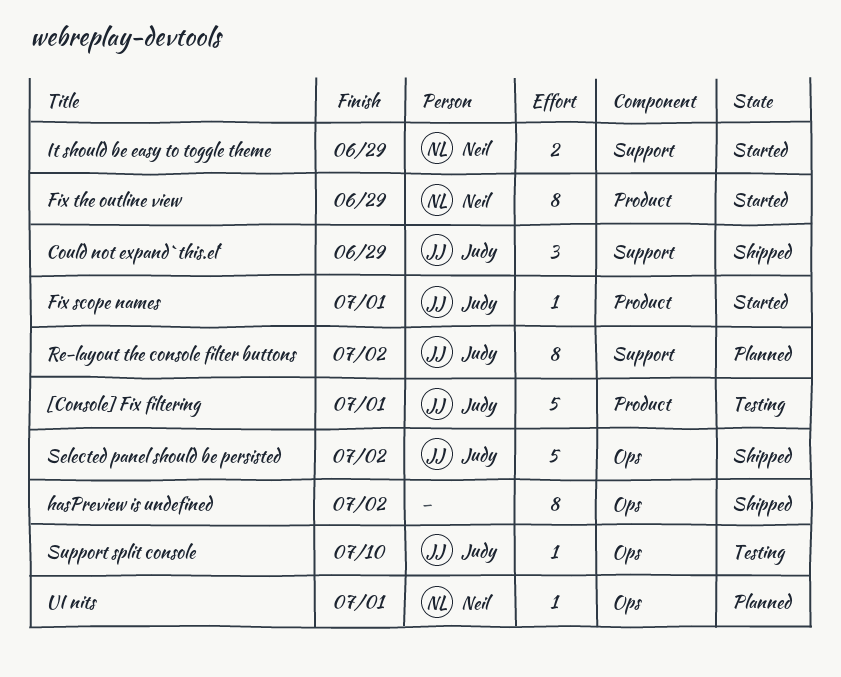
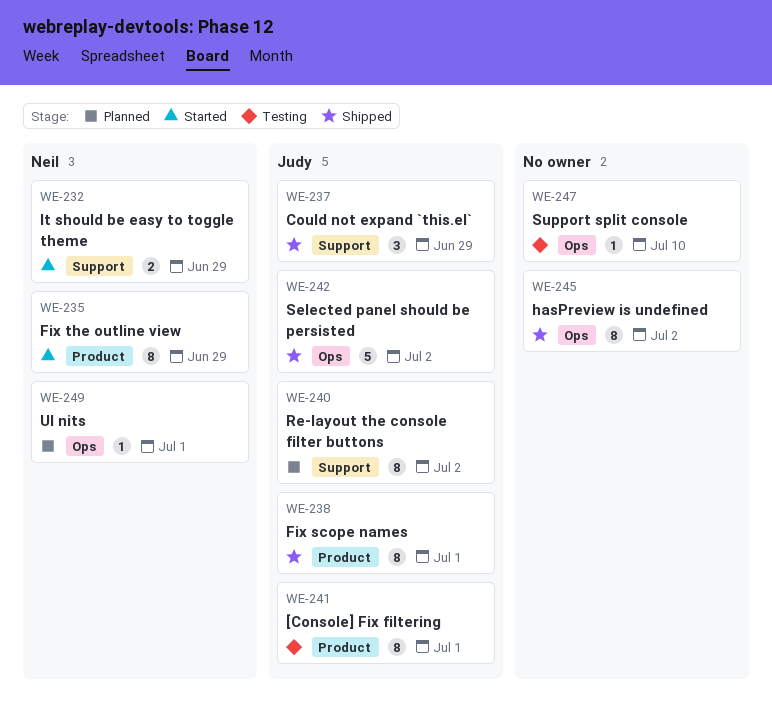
[Console] Fix filtering, estimate: 5 -> 8
Fix scope names, status: Started -> Shipped
Fix scope names, estimate: 1 -> 8
Support split console, owner: Judy -> none

